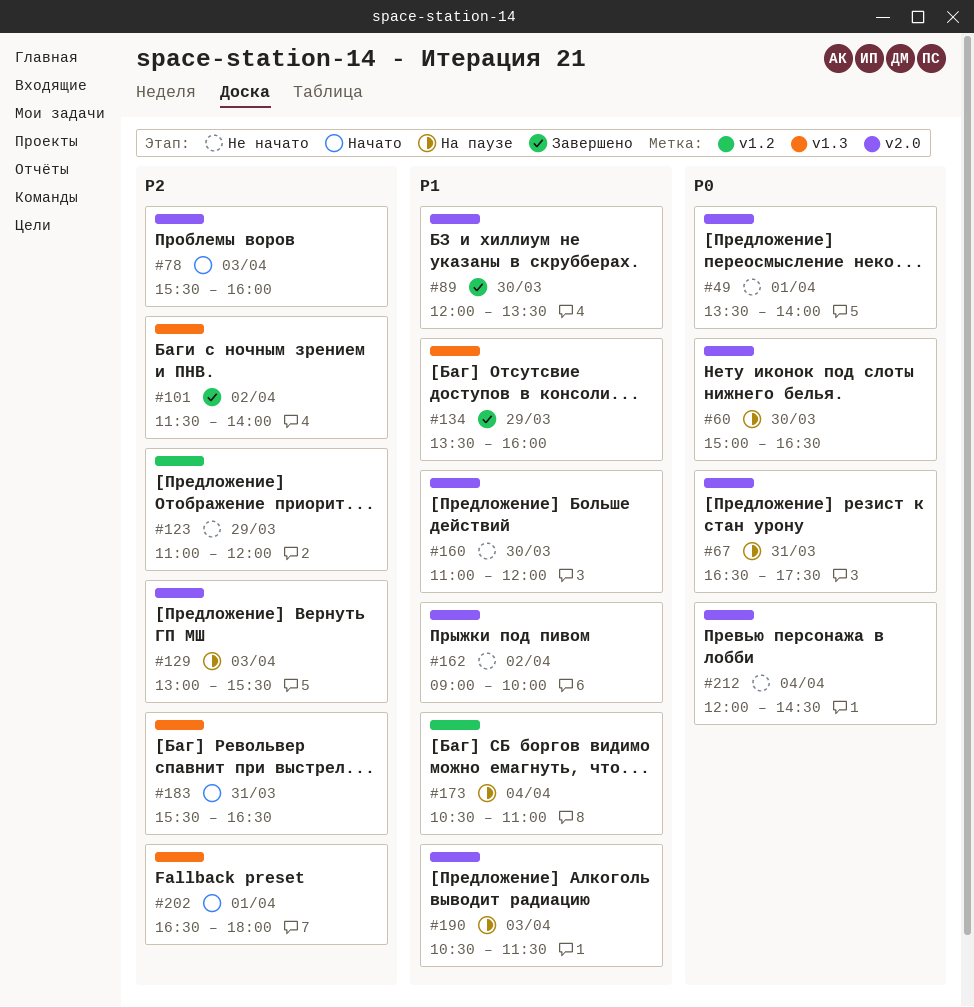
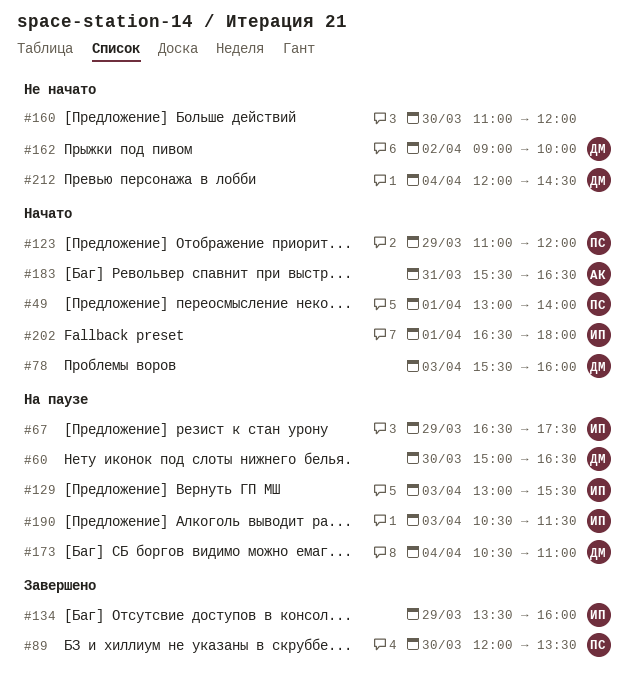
#49, status: Не начато -> Начато
#49, begins: 13:30 -> 13:00
#67, day: Mar 31 -> Mar 29
#101: present -> none
#123, status: Не начато -> Начато

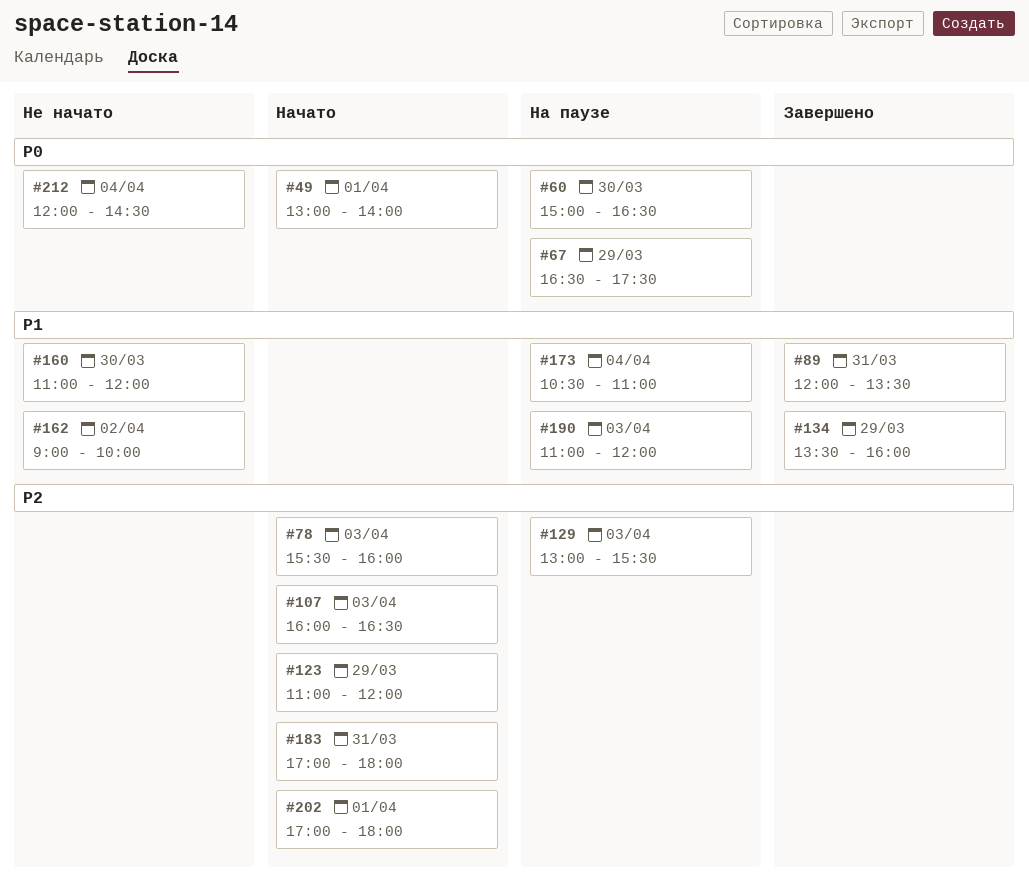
#89, day: Mar 30 -> Mar 31
#107: none -> present
#183, begins: 15:30 -> 17:00
#183, ends: 16:30 -> 18:00
#190, begins: 10:30 -> 11:00
#190, ends: 11:30 -> 12:00
#202, begins: 16:30 -> 17:00

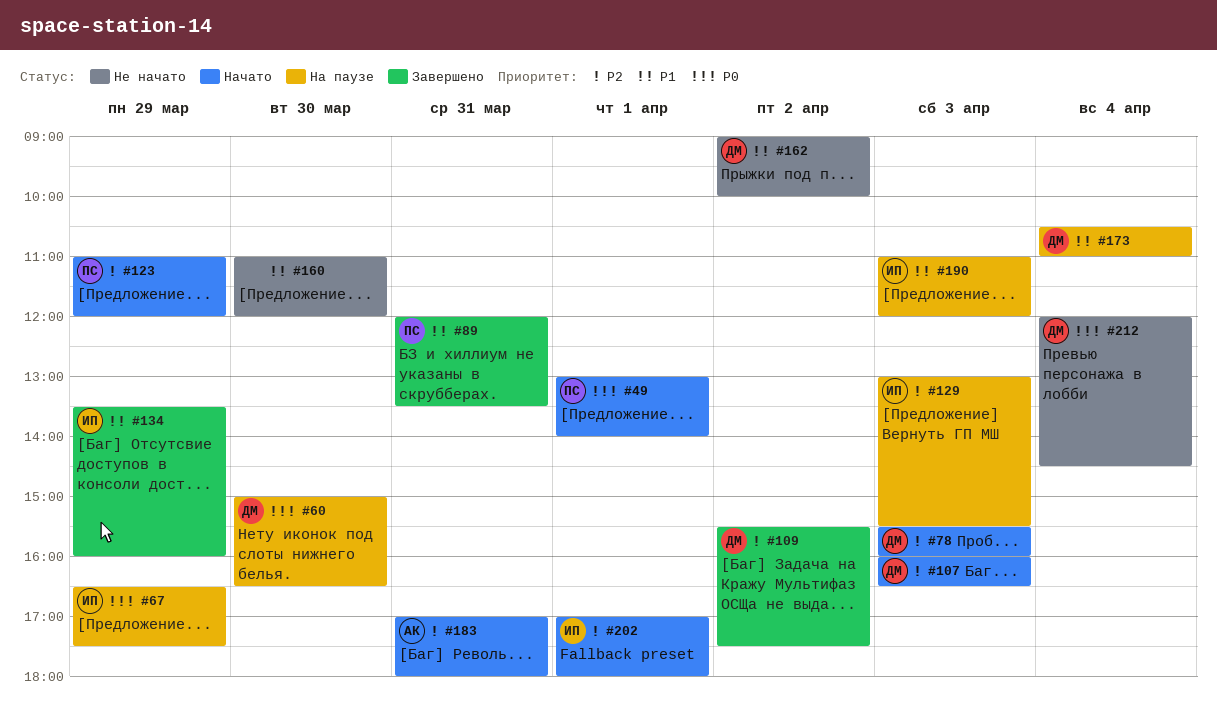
#109: none -> present

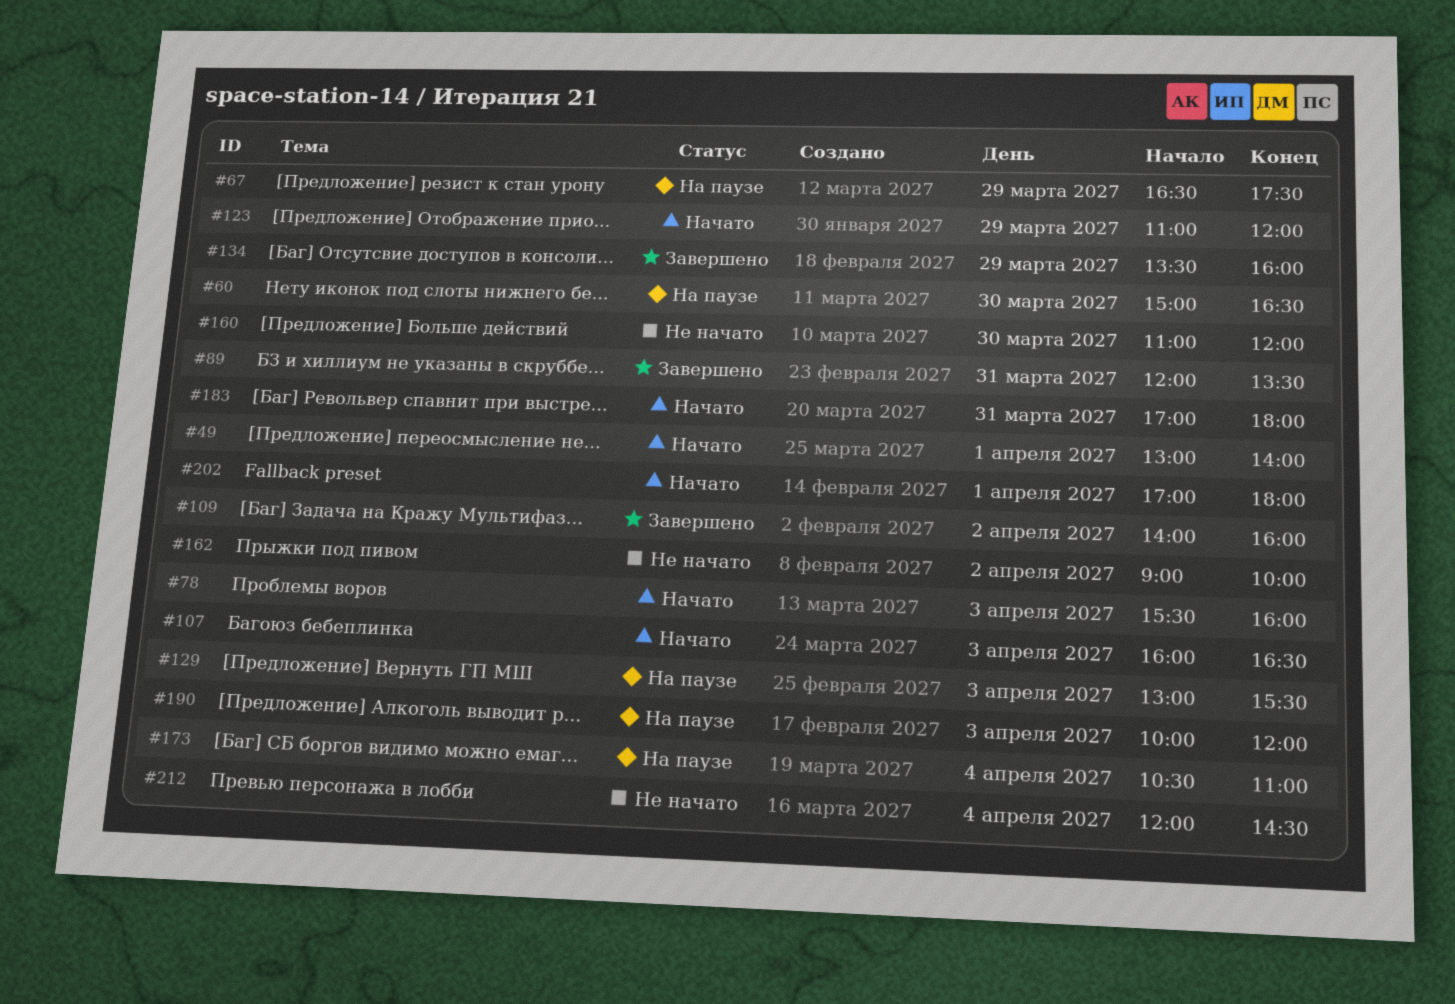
#109, begins: 15:30 -> 14:00
#109, ends: 17:30 -> 16:00
#190, begins: 11:00 -> 10:00

